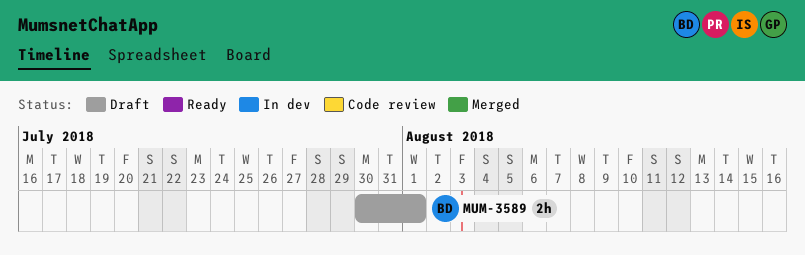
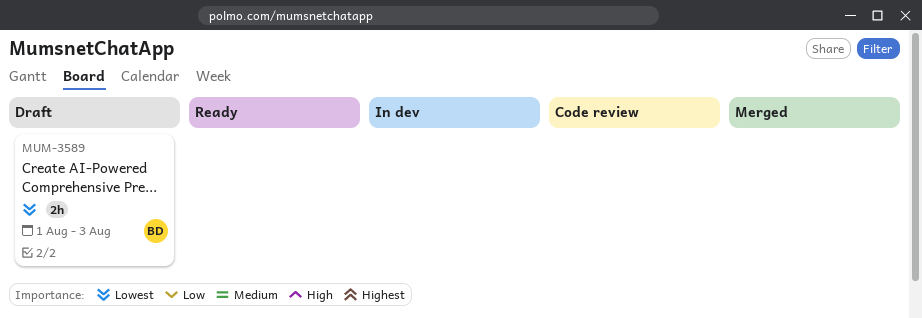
MUM-3589, start: Jul 30 -> Aug 1
MUM-3589, due: Aug 1 -> Aug 3

